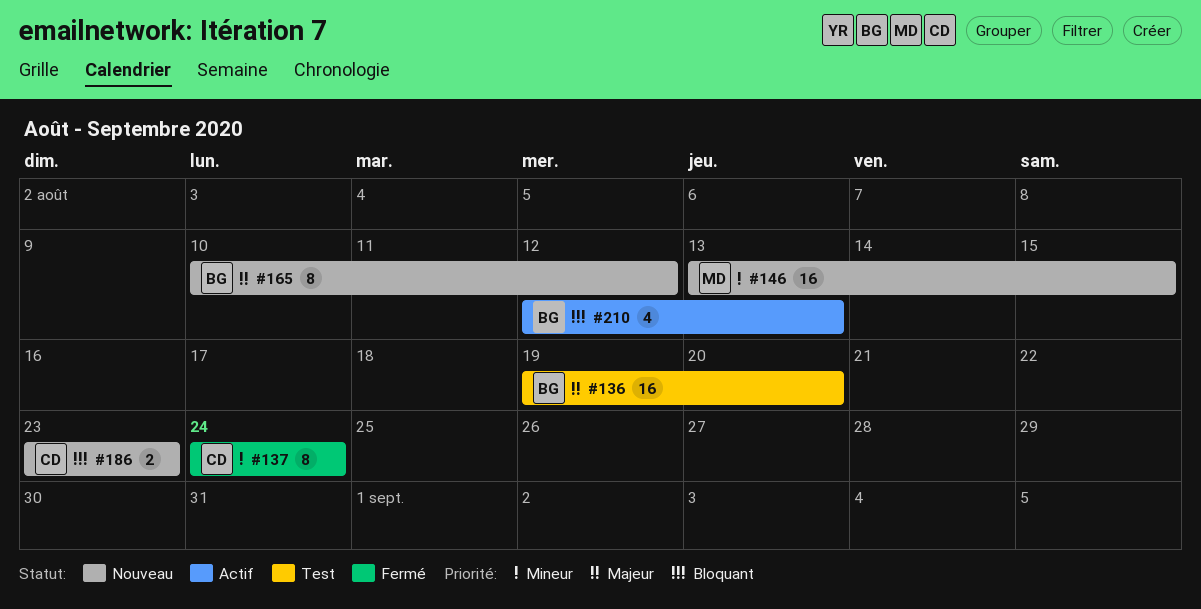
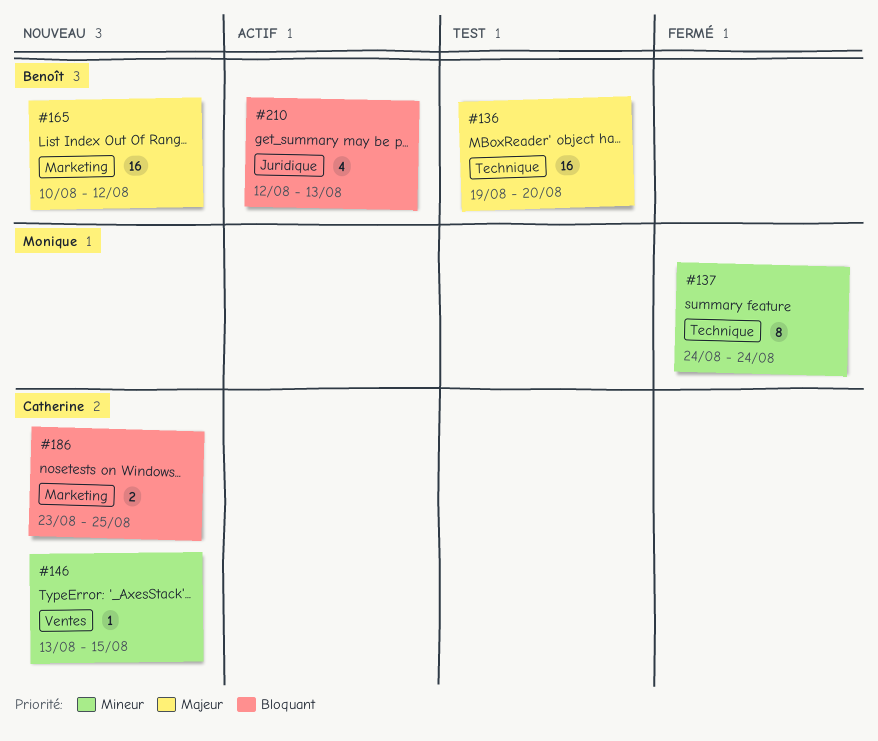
#137, owner: Catherine -> Monique
#146, owner: Monique -> Catherine
#146, estimate: 16 -> 1
#165, estimate: 8 -> 16
#186, due: Aug 23 -> Aug 25

